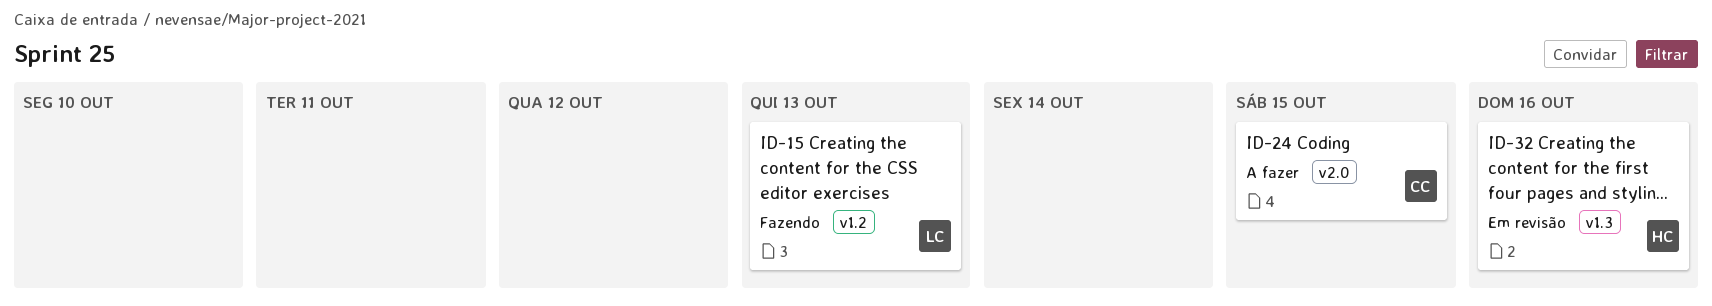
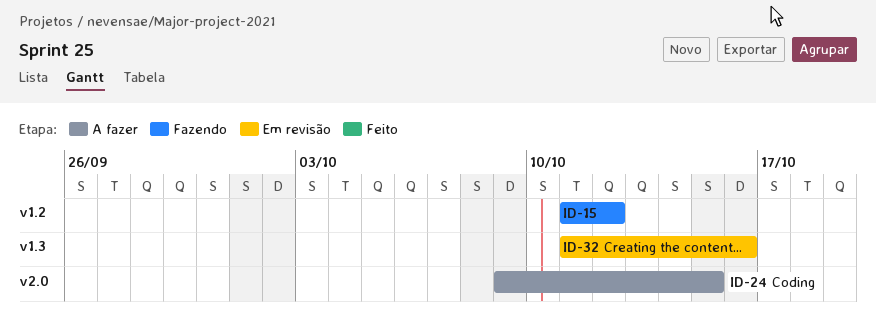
ID-15, due: Oct 13 -> Oct 12

